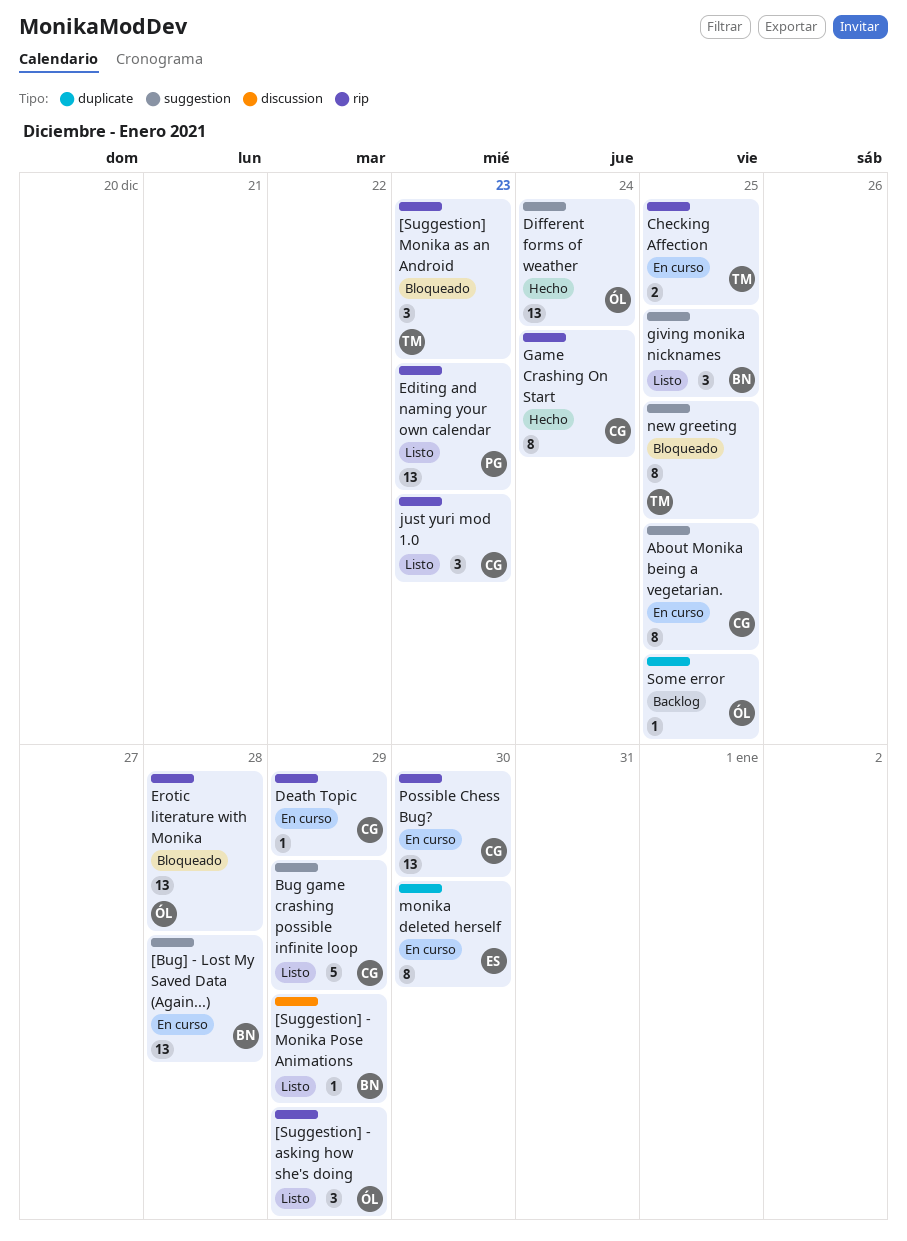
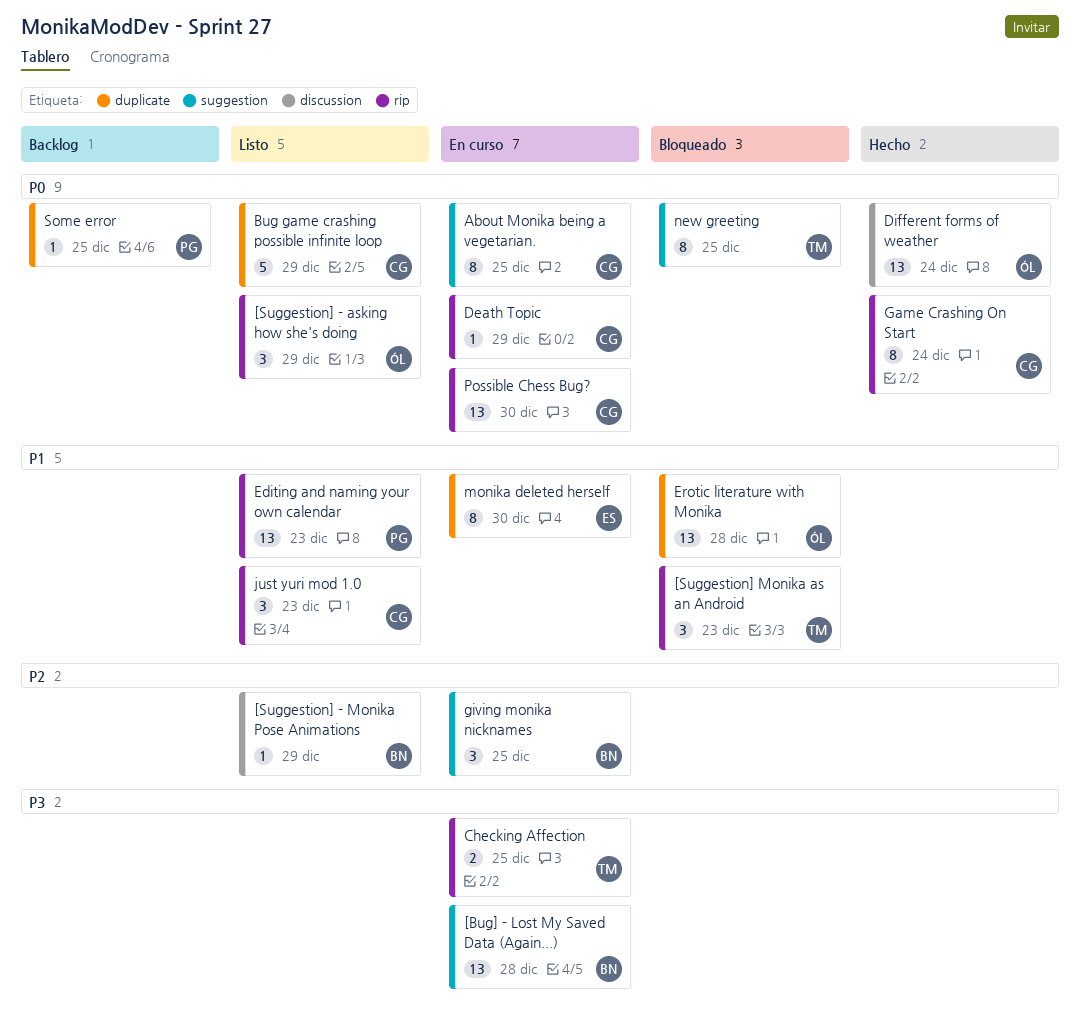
Bug game crashing possible infinite loop, label: suggestion -> duplicate
Different forms of weather, label: suggestion -> discussion
Erotic literature with Monika, label: rip -> duplicate
giving monika nicknames, status: Listo -> En curso
Some error, owner: ÓL -> PG

